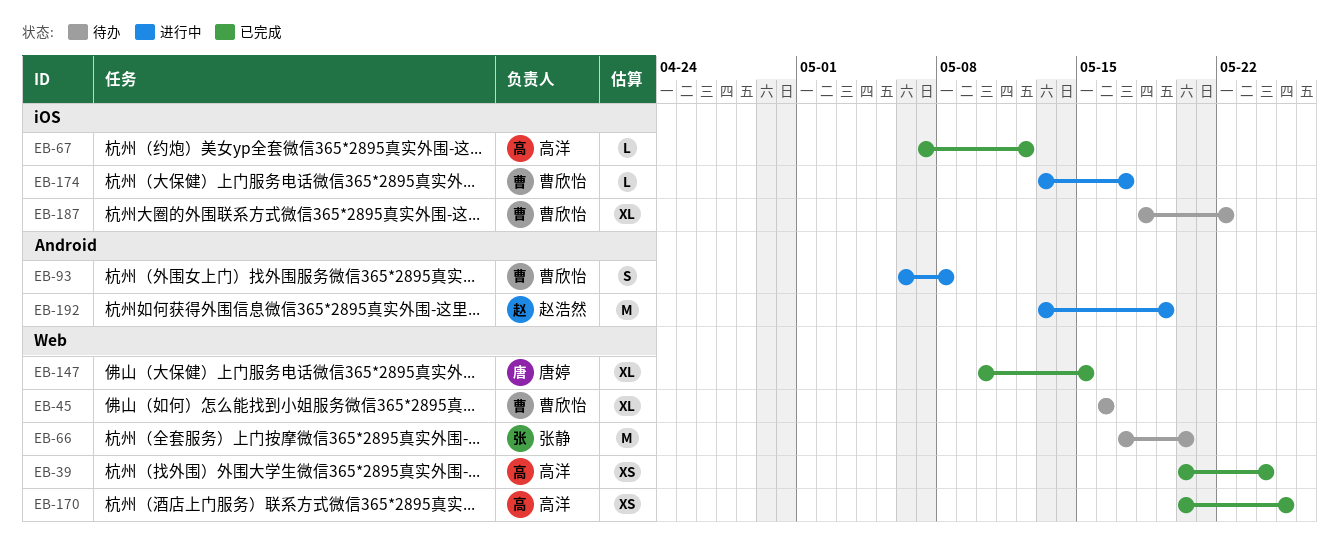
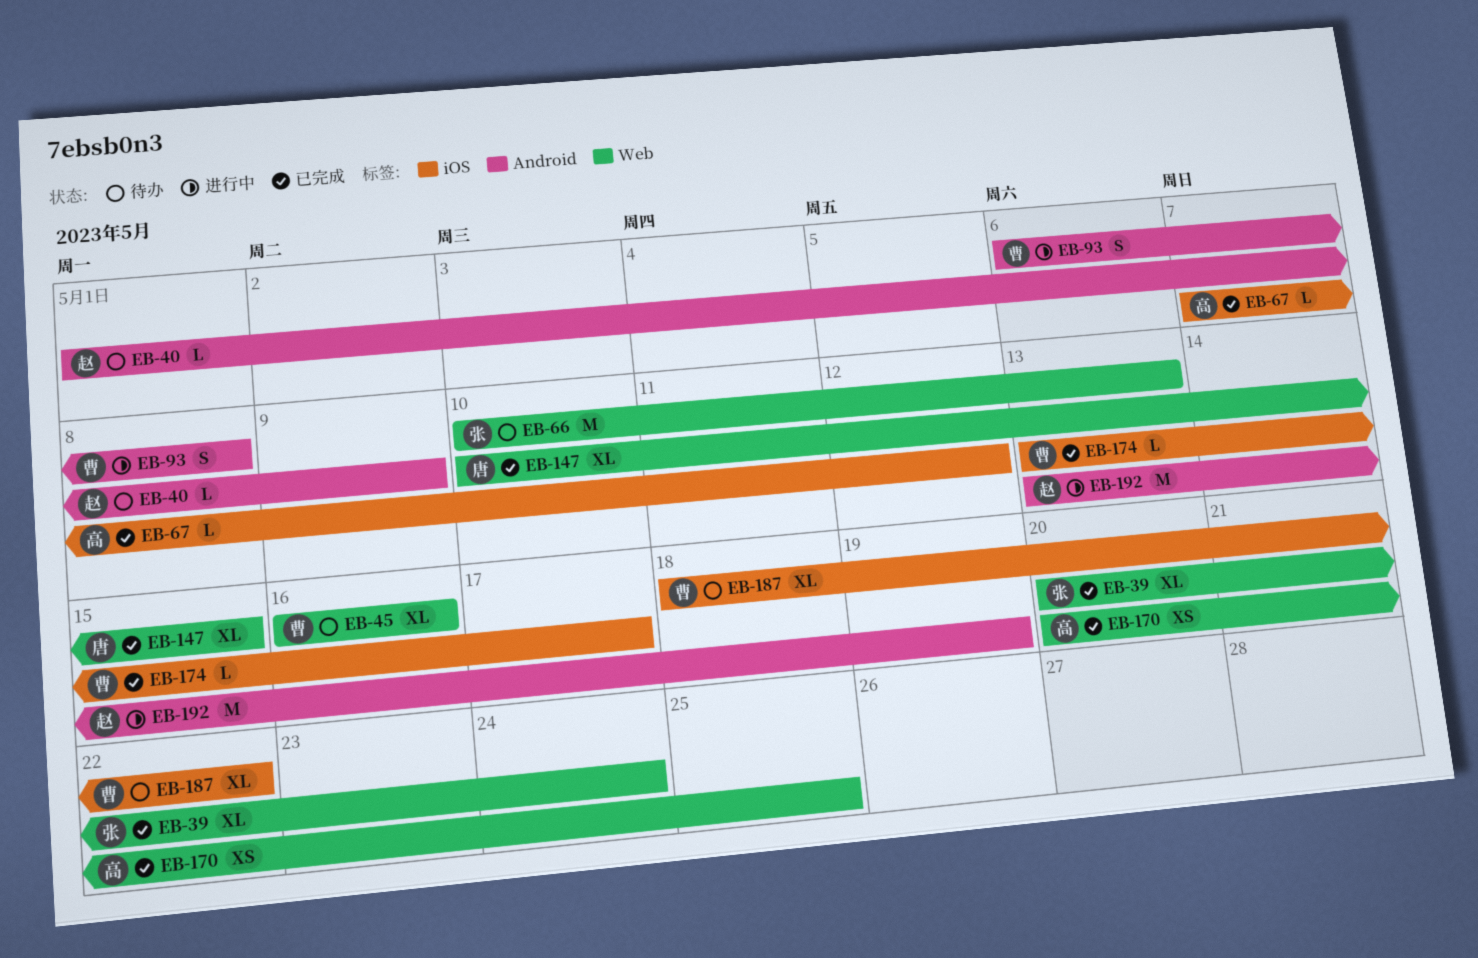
EB-39, owner: 高洋 -> 张静
EB-39, estimate: XS -> XL
EB-40: none -> present
EB-66, start: May 17 -> May 10
EB-66, due: May 20 -> May 13
EB-174, status: 进行中 -> 已完成

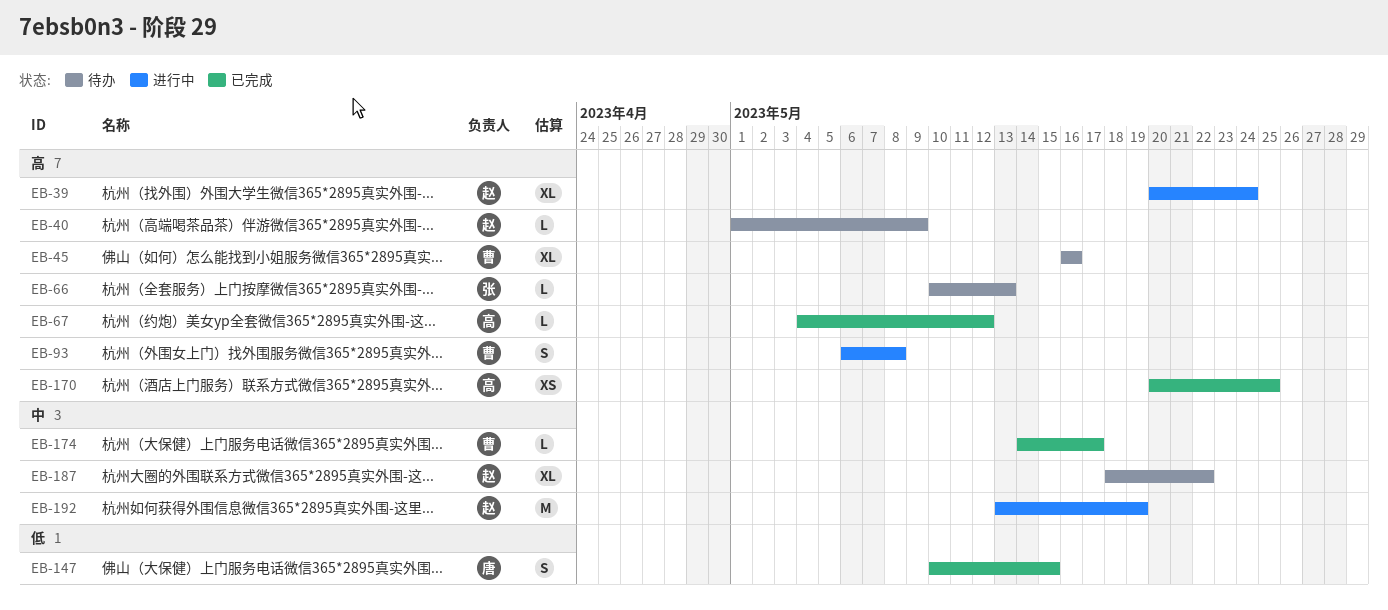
EB-39, status: 已完成 -> 进行中
EB-39, owner: 张 -> 赵
EB-66, estimate: M -> L
EB-67, start: May 7 -> May 4
EB-147, estimate: XL -> S
EB-174, start: May 13 -> May 14
EB-187, owner: 曹 -> 赵

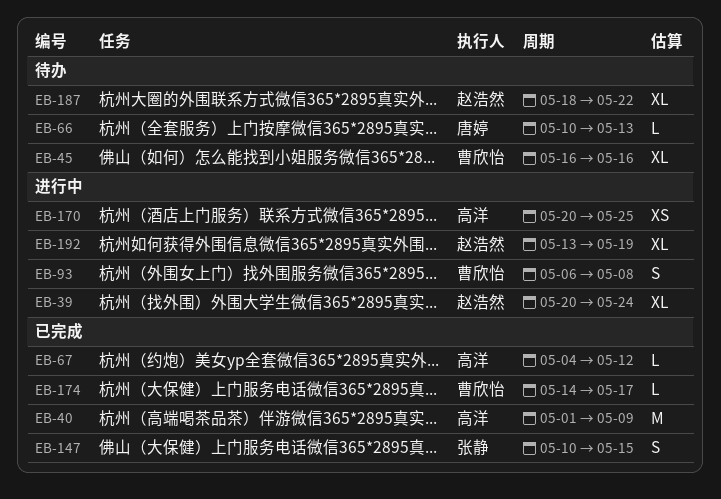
EB-40, status: 待办 -> 已完成
EB-40, owner: 赵浩然 -> 高洋
EB-40, estimate: L -> M
EB-66, owner: 张静 -> 唐婷
EB-147, owner: 唐婷 -> 张静
EB-170, status: 已完成 -> 进行中
EB-192, estimate: M -> XL

